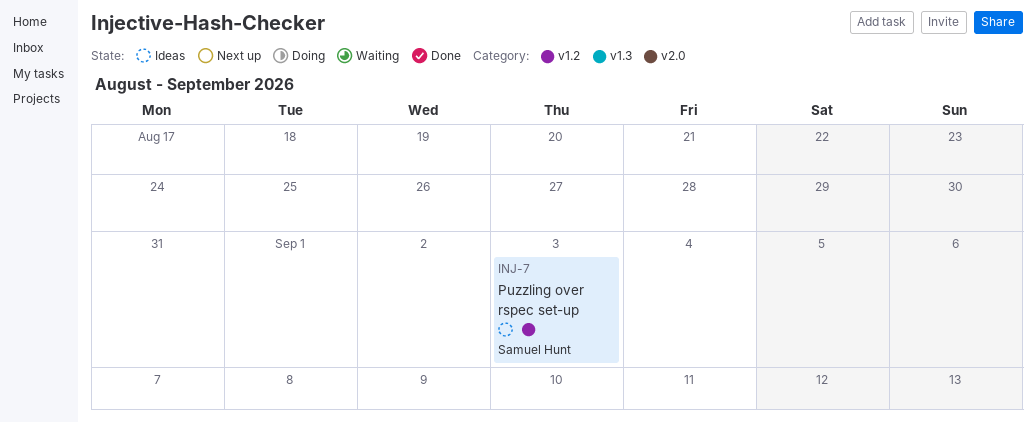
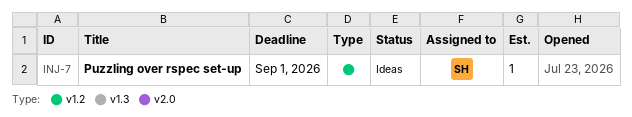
INJ-7, due: Sep 3 -> Sep 1

